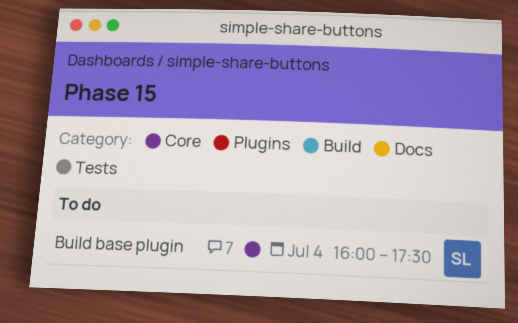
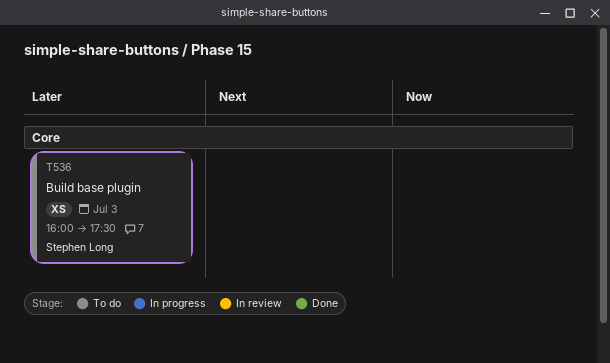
Build base plugin, day: Jul 4 -> Jul 3

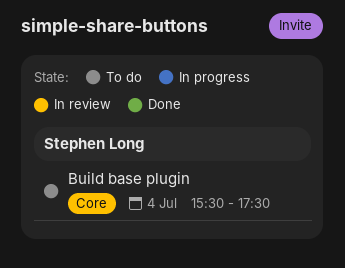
Build base plugin, day: Jul 3 -> Jul 4
Build base plugin, begins: 16:00 -> 15:30

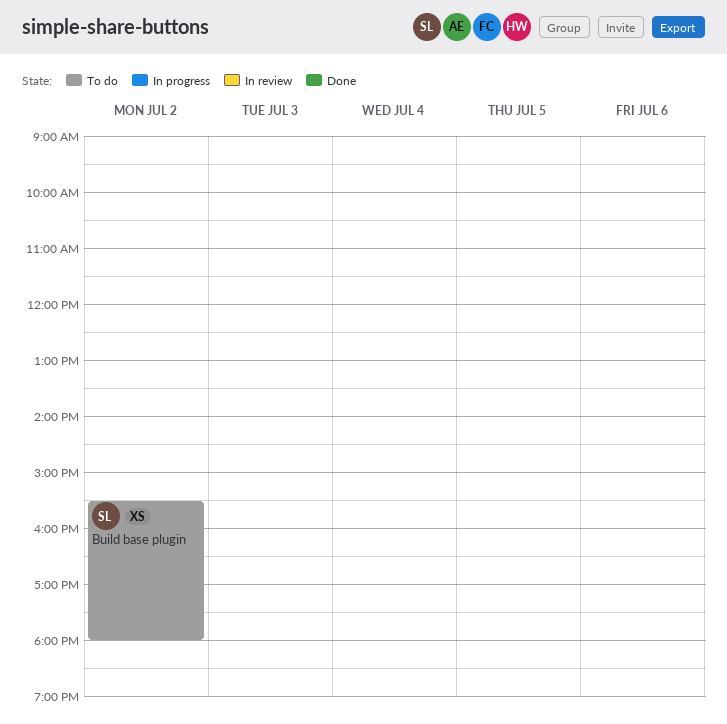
Build base plugin, day: Jul 4 -> Jul 2
Build base plugin, ends: 17:30 -> 18:00

